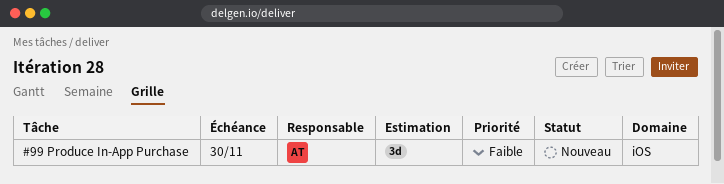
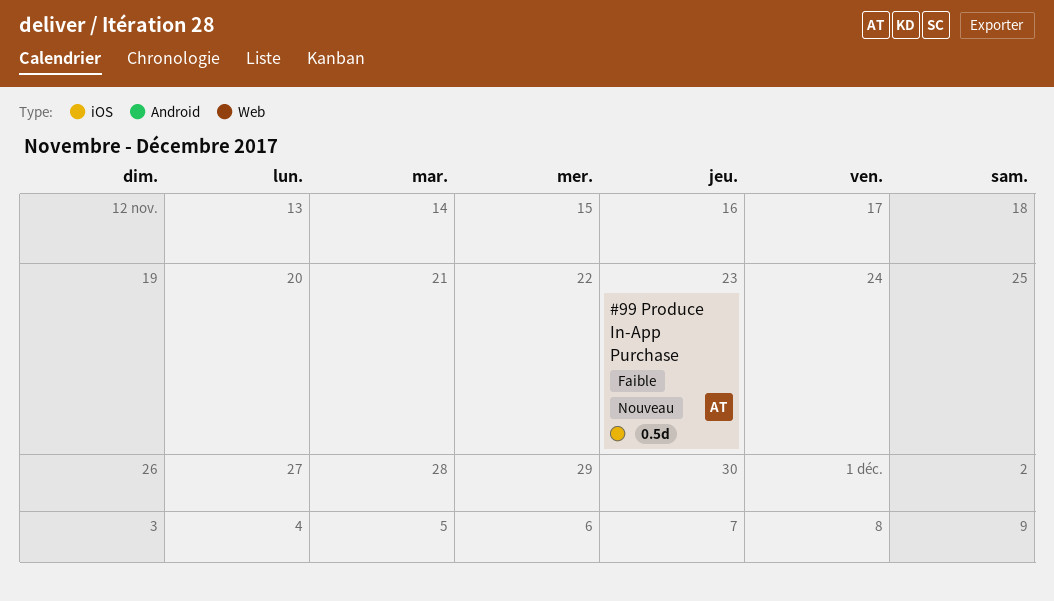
#99 Produce In-App Purchase, estimate: 3d -> 0.5d
#99 Produce In-App Purchase, due: Nov 30 -> Nov 23

